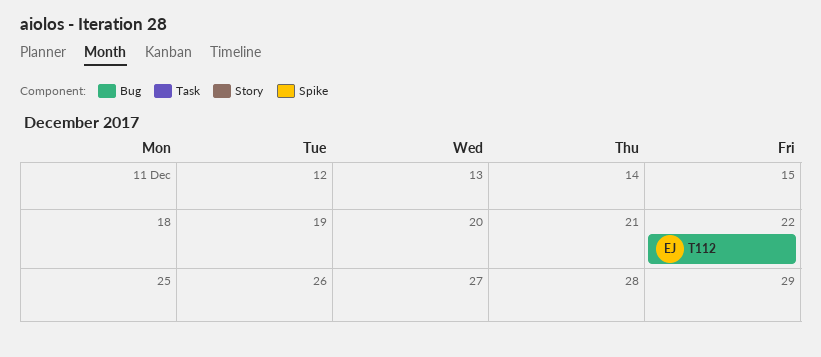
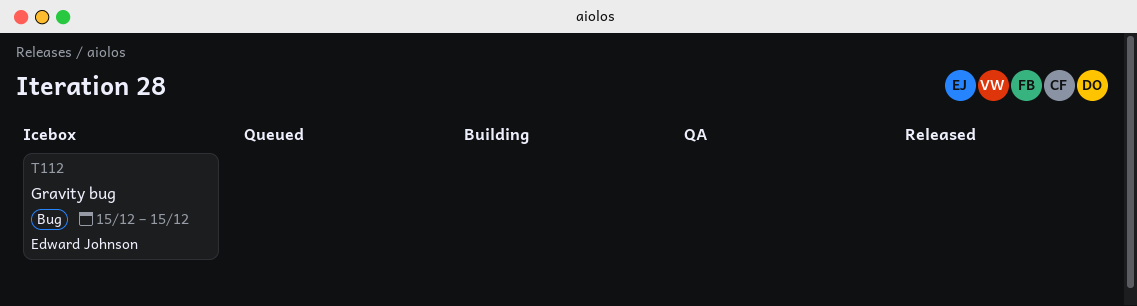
T112, start: Dec 22 -> Dec 15
T112, due: Dec 22 -> Dec 15

